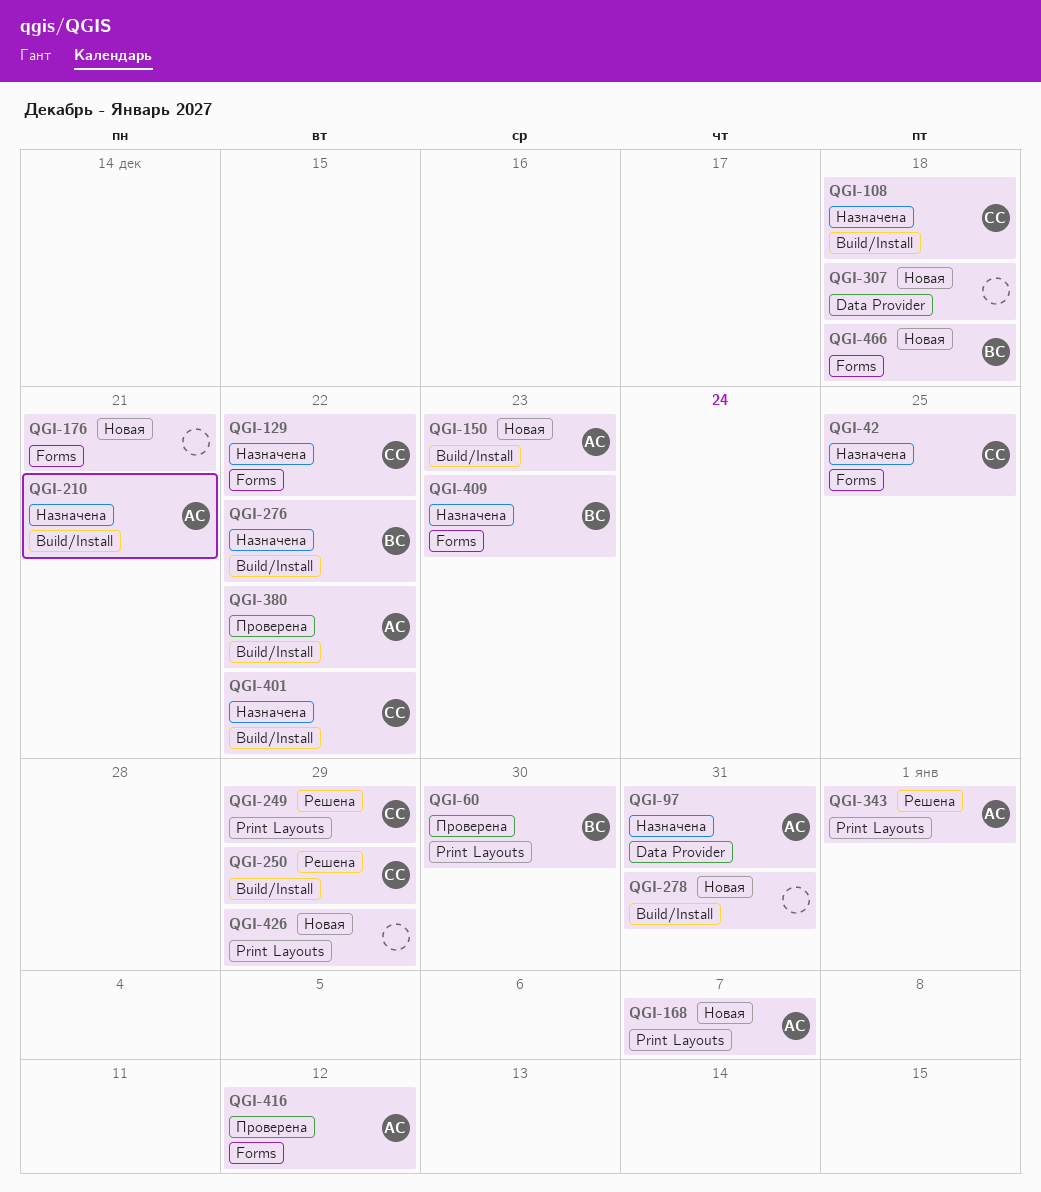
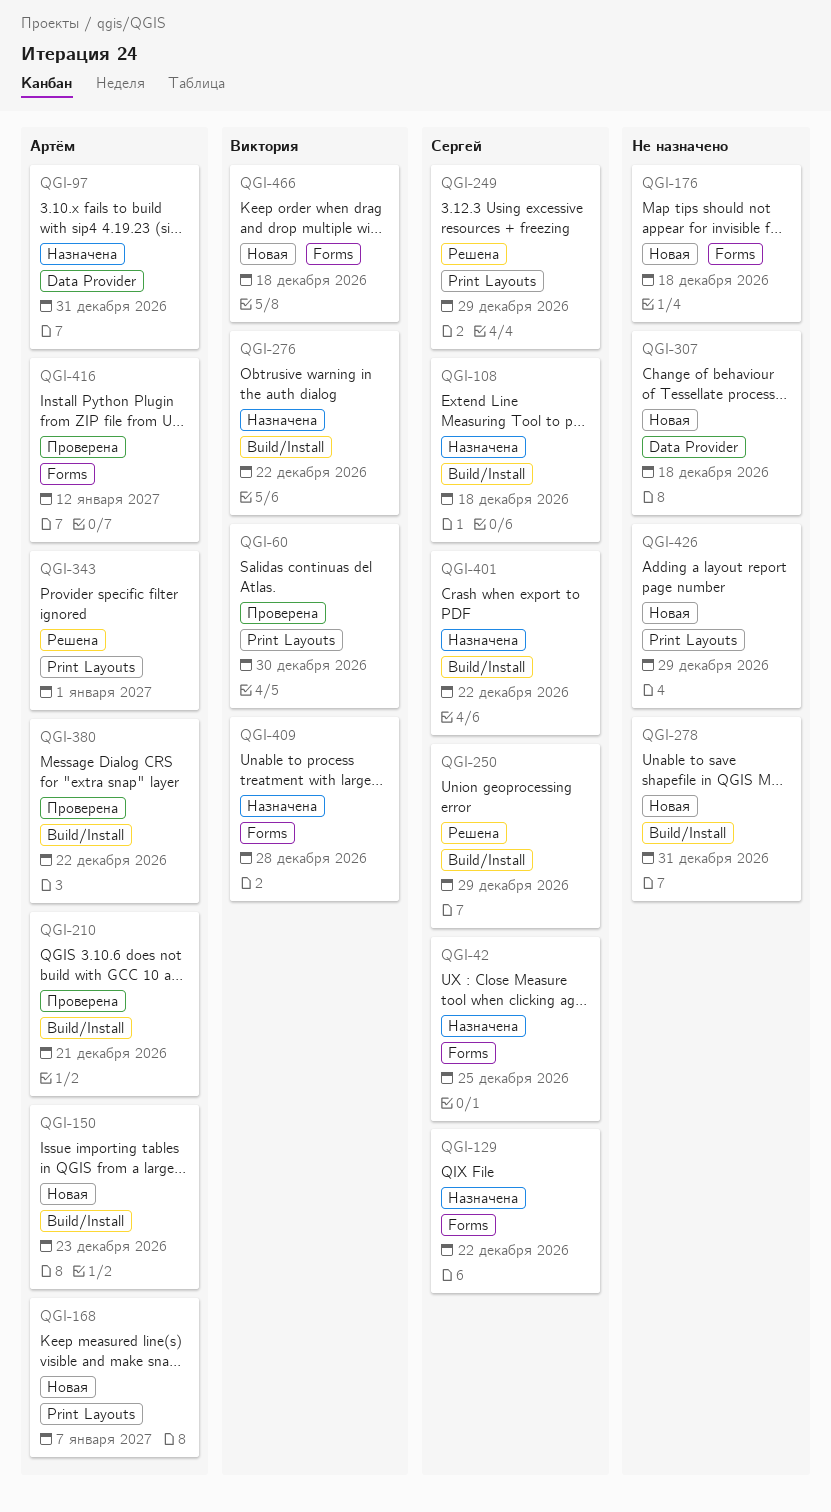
QGI-176, due: Dec 21 -> Dec 18
QGI-210, status: Назначена -> Проверена
QGI-409, due: Dec 23 -> Dec 28

